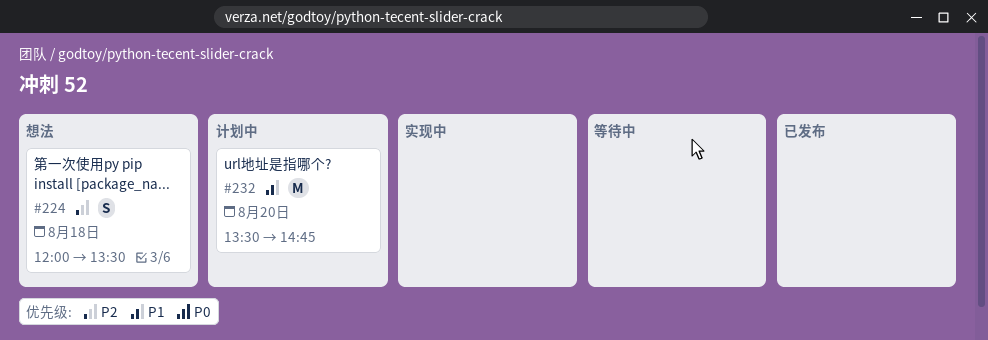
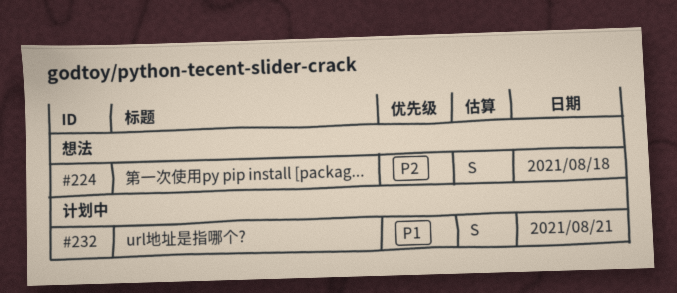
#232, estimate: M -> S
#232, day: Aug 20 -> Aug 21

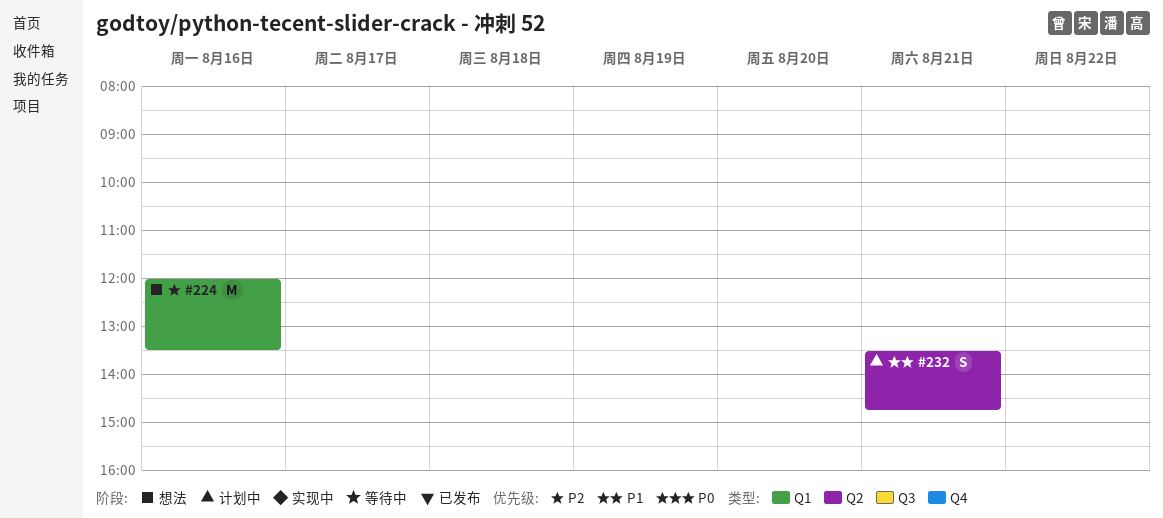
#224, estimate: S -> M
#224, day: Aug 18 -> Aug 16

